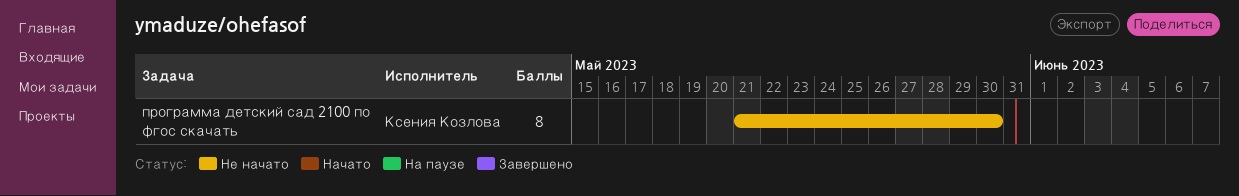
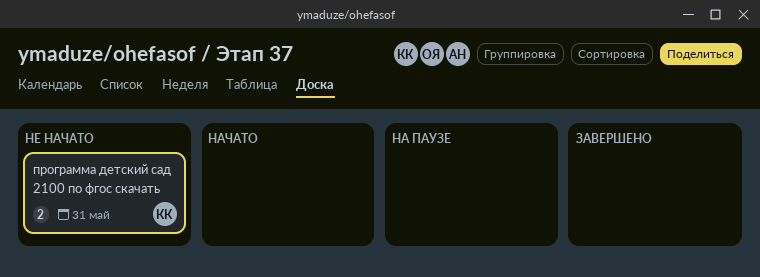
программа детский сад 2100 по фгос скачать, estimate: 8 -> 2
программа детский сад 2100 по фгос скачать, due: May 30 -> May 31

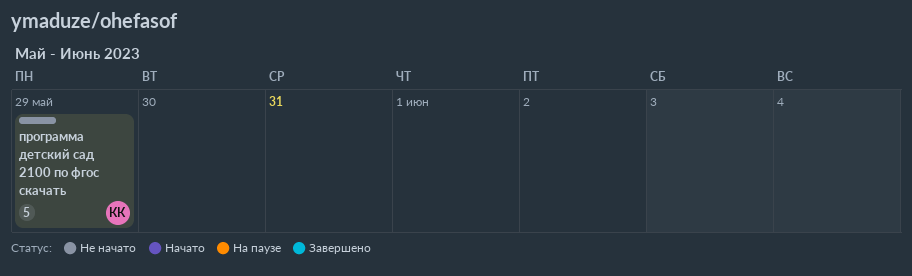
программа детский сад 2100 по фгос скачать, estimate: 2 -> 5
программа детский сад 2100 по фгос скачать, due: May 31 -> May 29

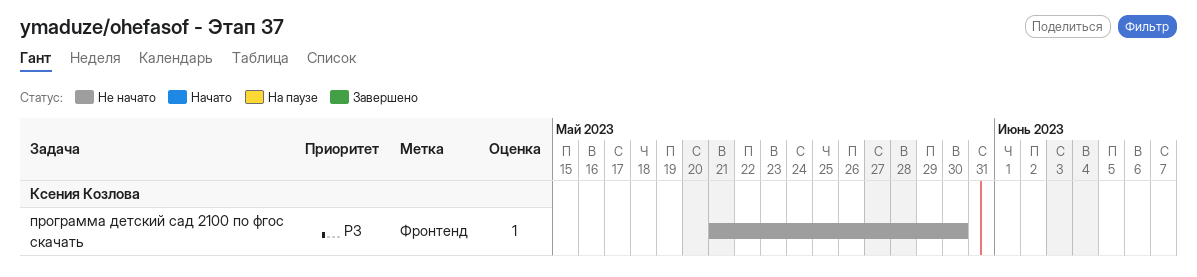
программа детский сад 2100 по фгос скачать, estimate: 5 -> 1
программа детский сад 2100 по фгос скачать, due: May 29 -> May 30

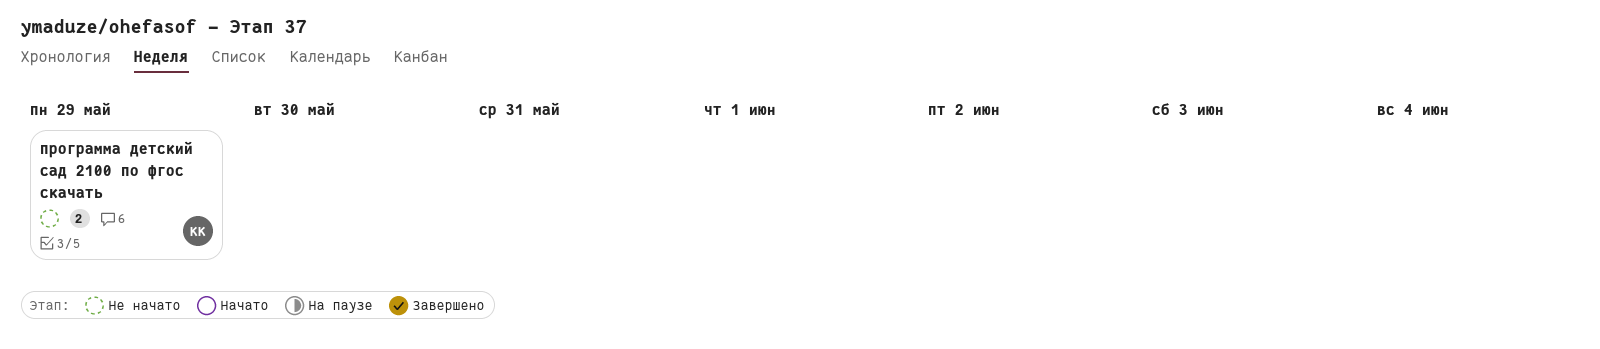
программа детский сад 2100 по фгос скачать, estimate: 1 -> 2
программа детский сад 2100 по фгос скачать, due: May 30 -> May 29

